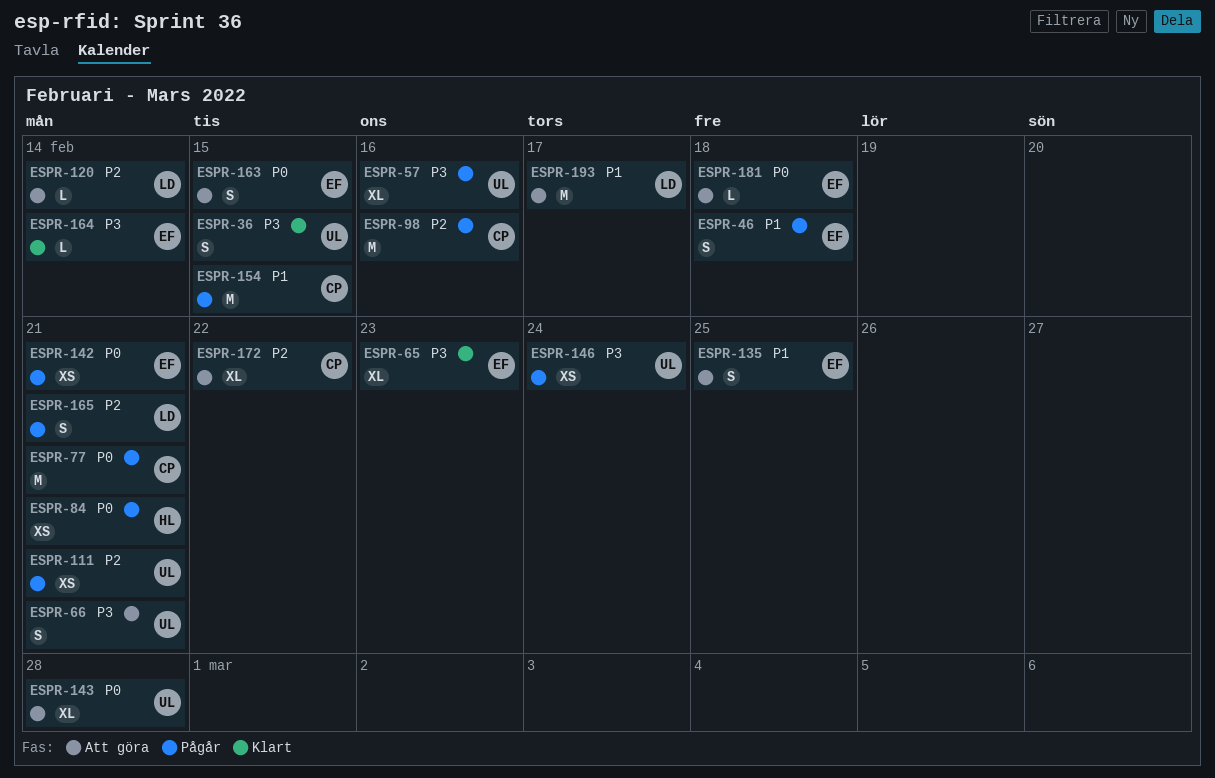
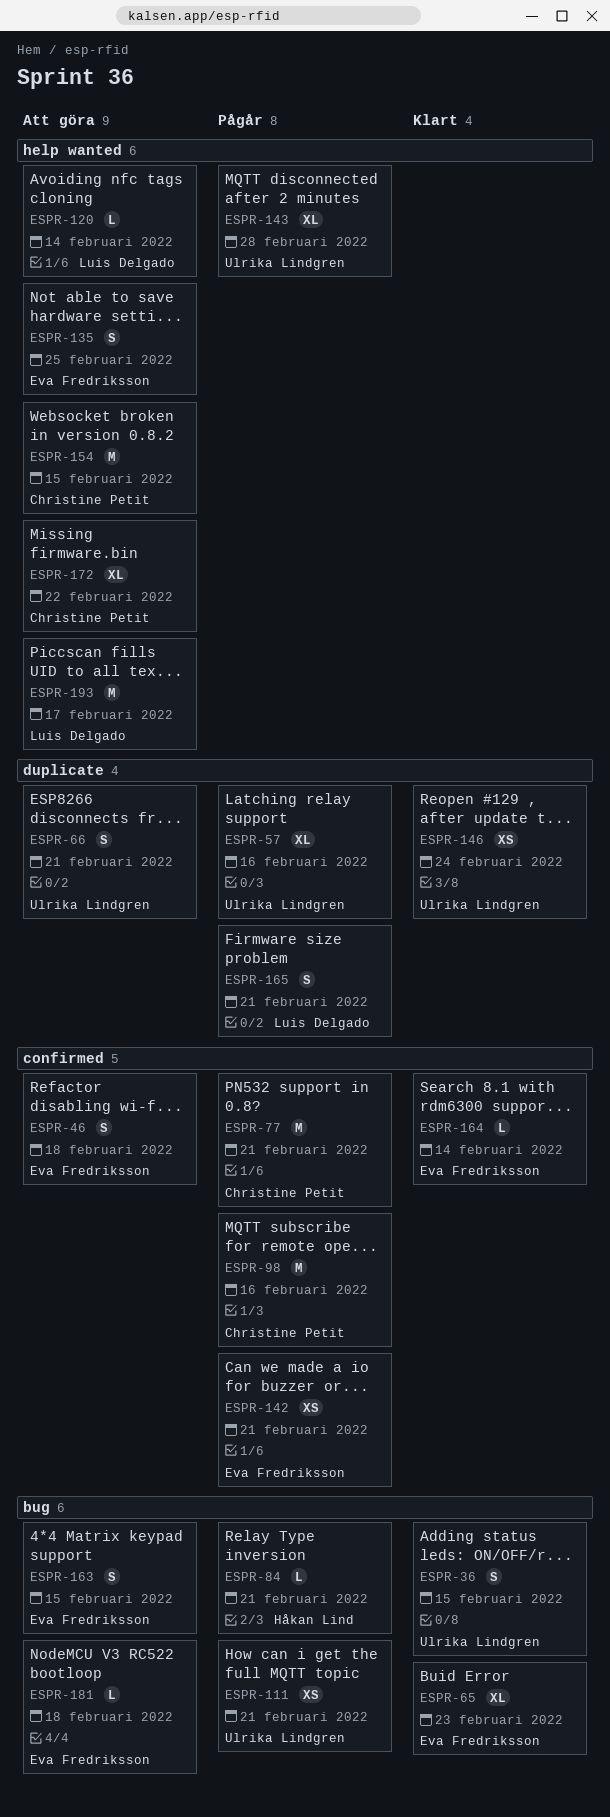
ESPR-46, status: Pågår -> Att göra
ESPR-84, estimate: XS -> L
ESPR-143, status: Att göra -> Pågår
ESPR-146, status: Pågår -> Klart
ESPR-154, status: Pågår -> Att göra

